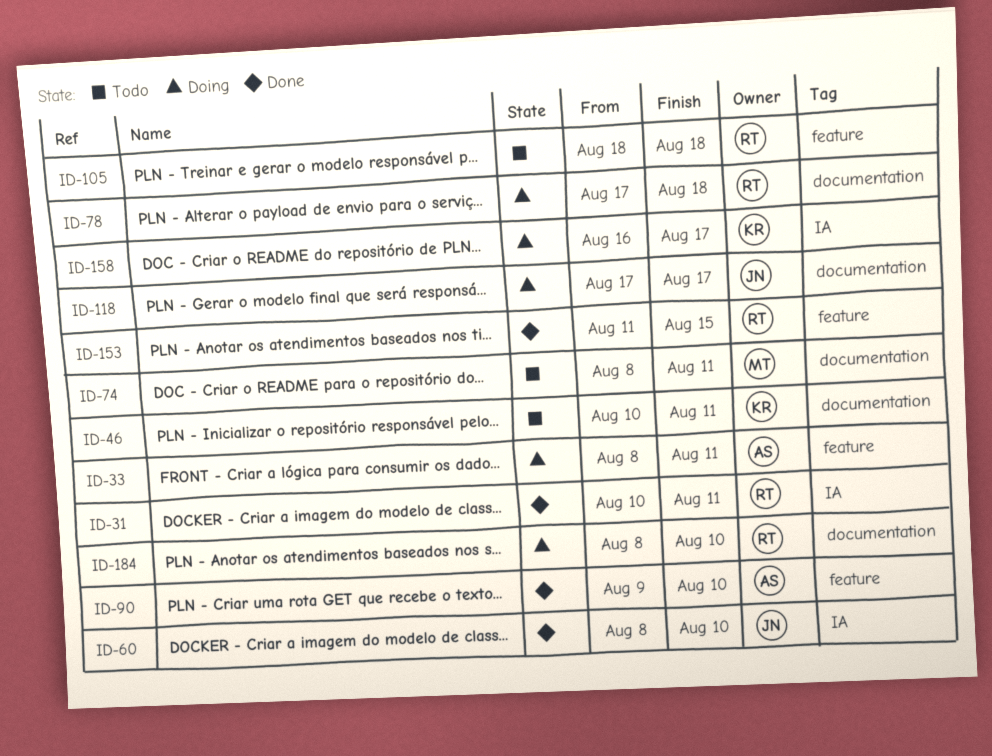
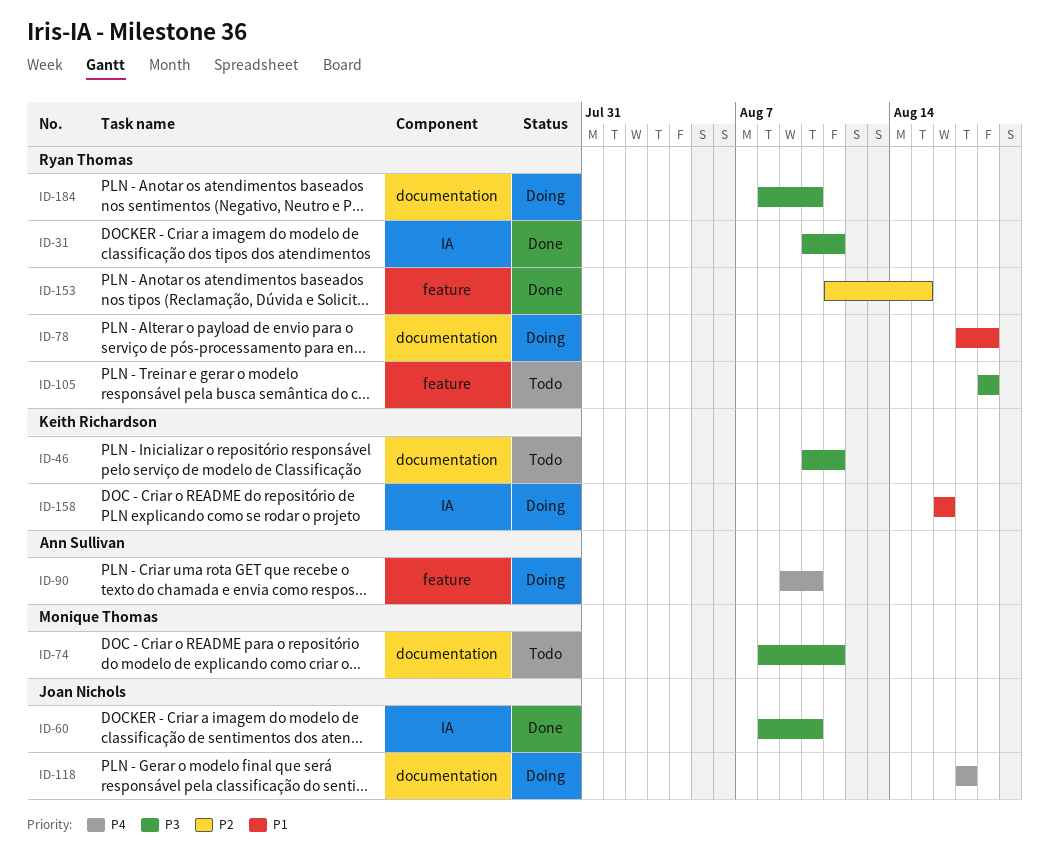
ID-33: present -> none
ID-90, status: Done -> Doing
ID-158, due: Aug 17 -> Aug 16

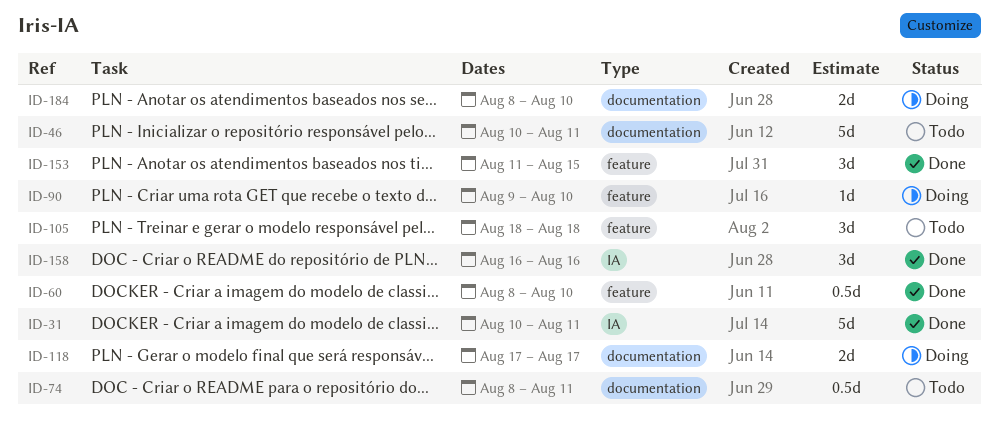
ID-60, label: IA -> feature
ID-78: present -> none
ID-158, status: Doing -> Done

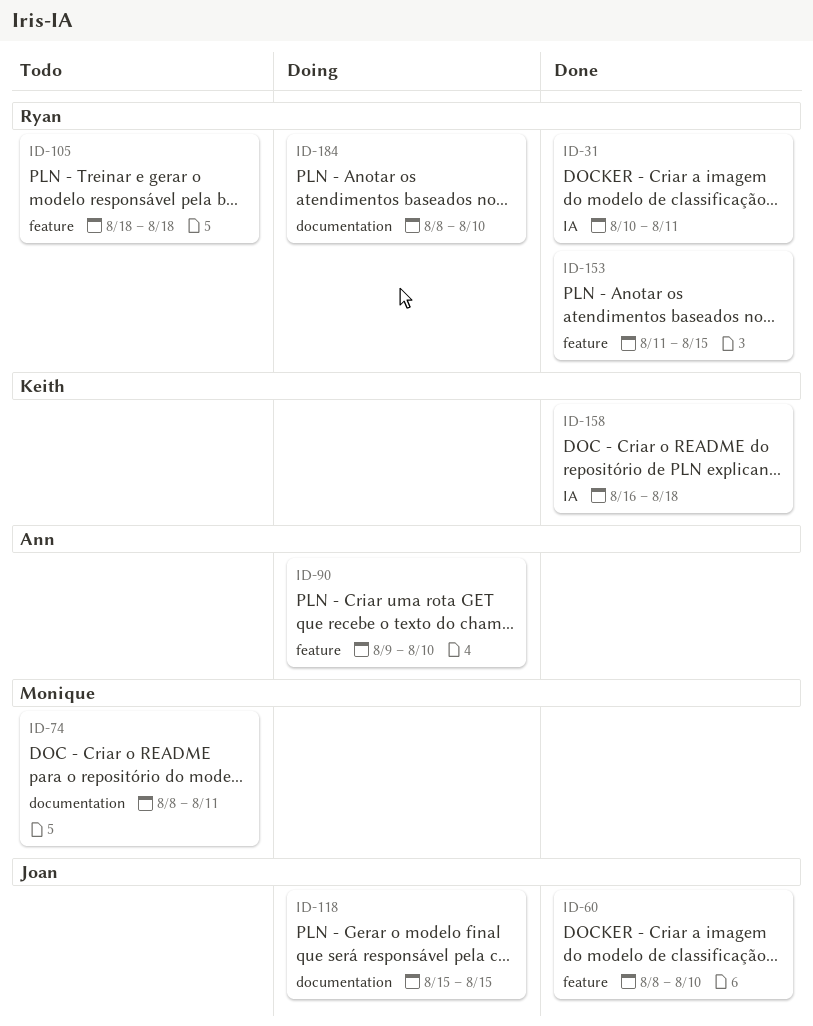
ID-46: present -> none
ID-118, start: Aug 17 -> Aug 15
ID-118, due: Aug 17 -> Aug 15
ID-158, due: Aug 16 -> Aug 18

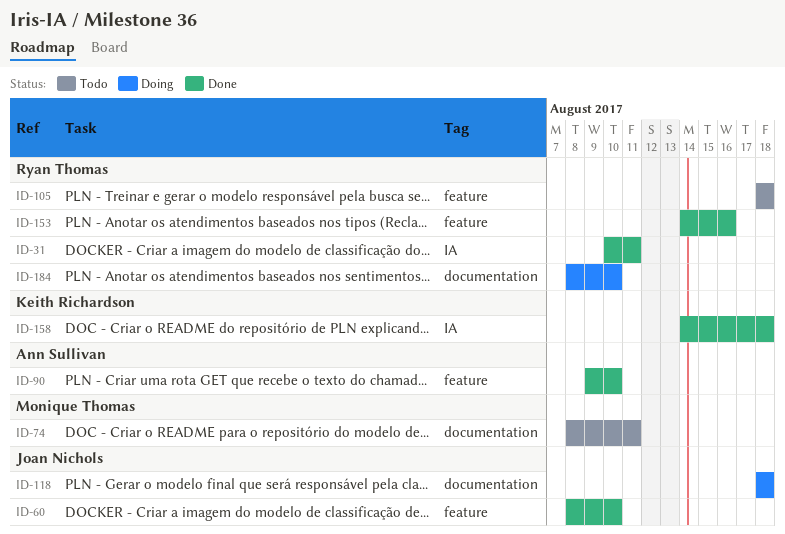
ID-90, status: Doing -> Done
ID-118, start: Aug 15 -> Aug 18
ID-118, due: Aug 15 -> Aug 18
ID-153, start: Aug 11 -> Aug 14
ID-153, due: Aug 15 -> Aug 16
ID-158, start: Aug 16 -> Aug 14

